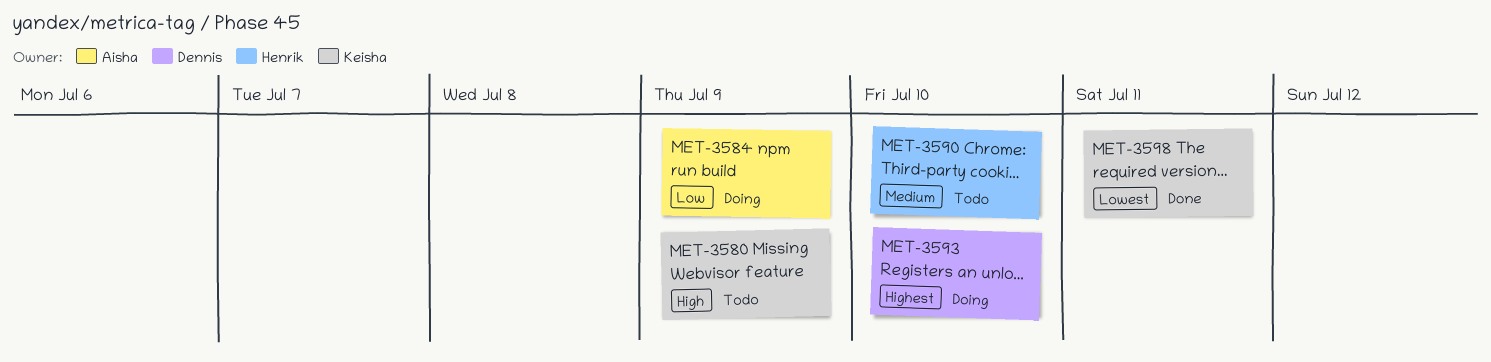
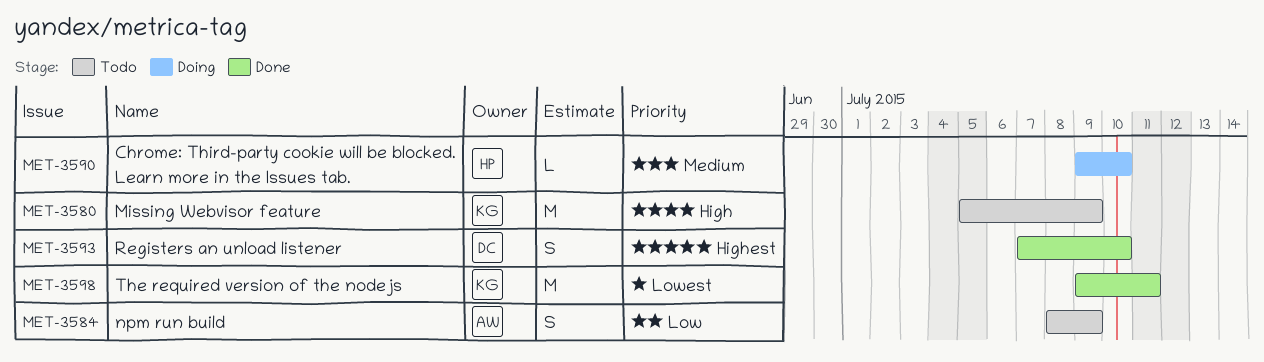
MET-3584, status: Doing -> Todo
MET-3590, status: Todo -> Doing
MET-3593, status: Doing -> Done

